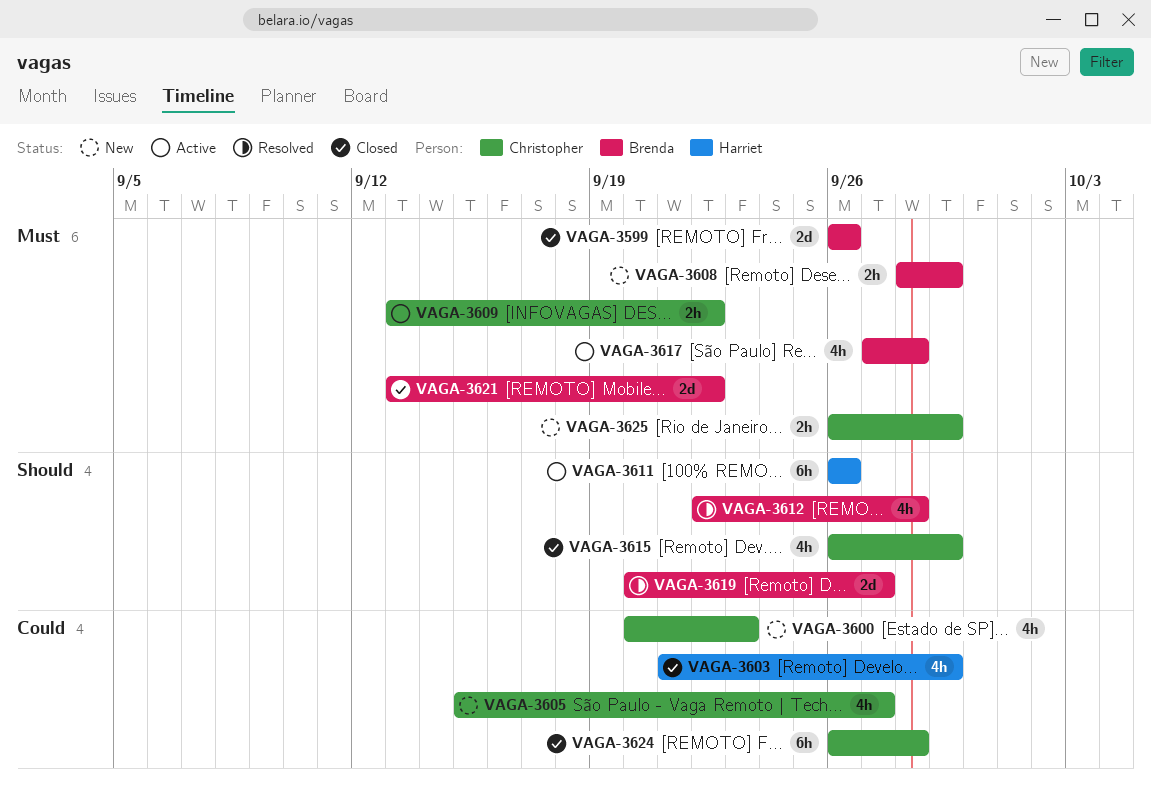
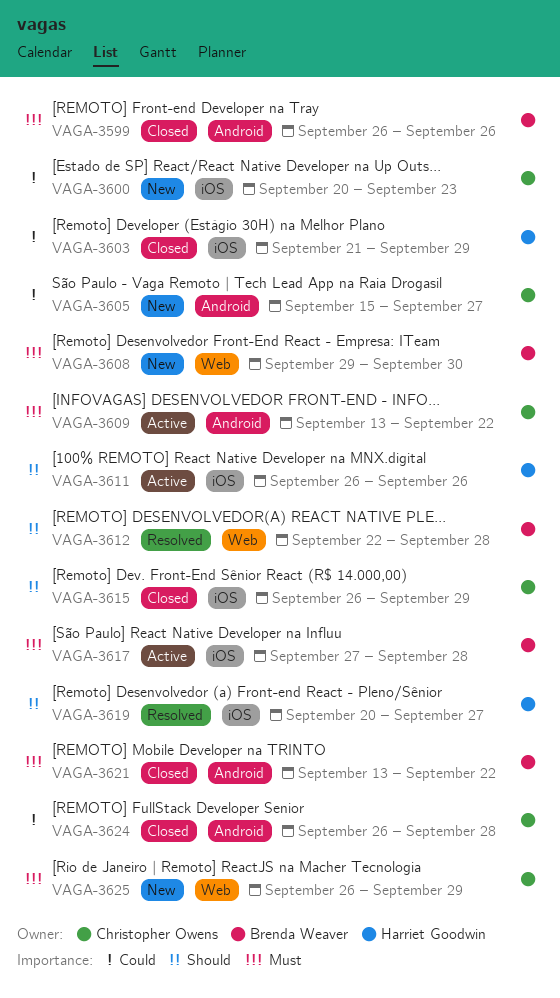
VAGA-3608, start: Sep 28 -> Sep 29
VAGA-3608, due: Sep 29 -> Sep 30
VAGA-3619, owner: Brenda Weaver -> Harriet Goodwin

